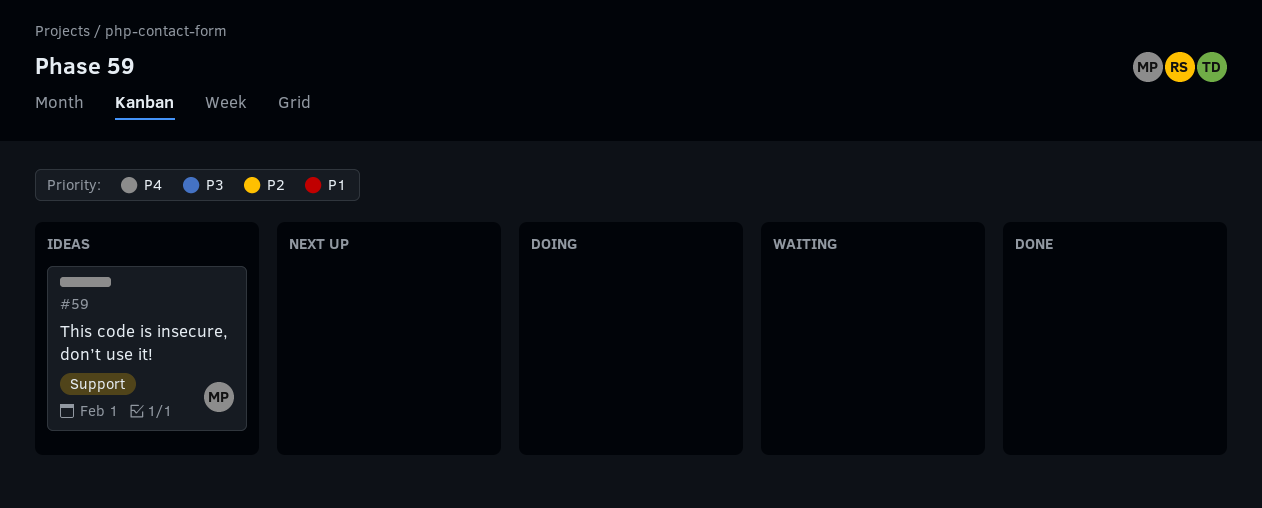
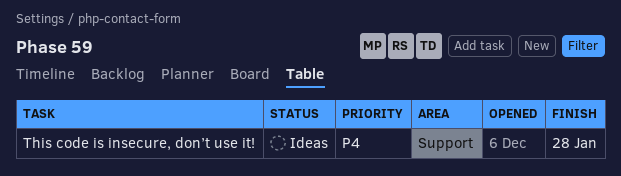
This code is insecure, don’t use it!, due: Feb 1 -> Jan 28

